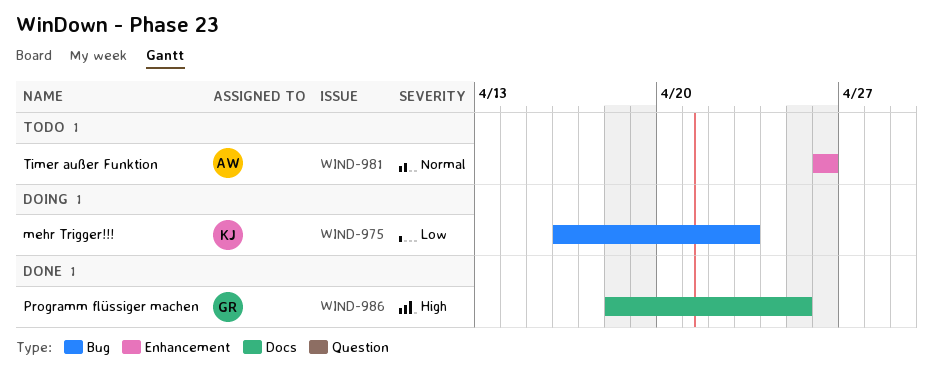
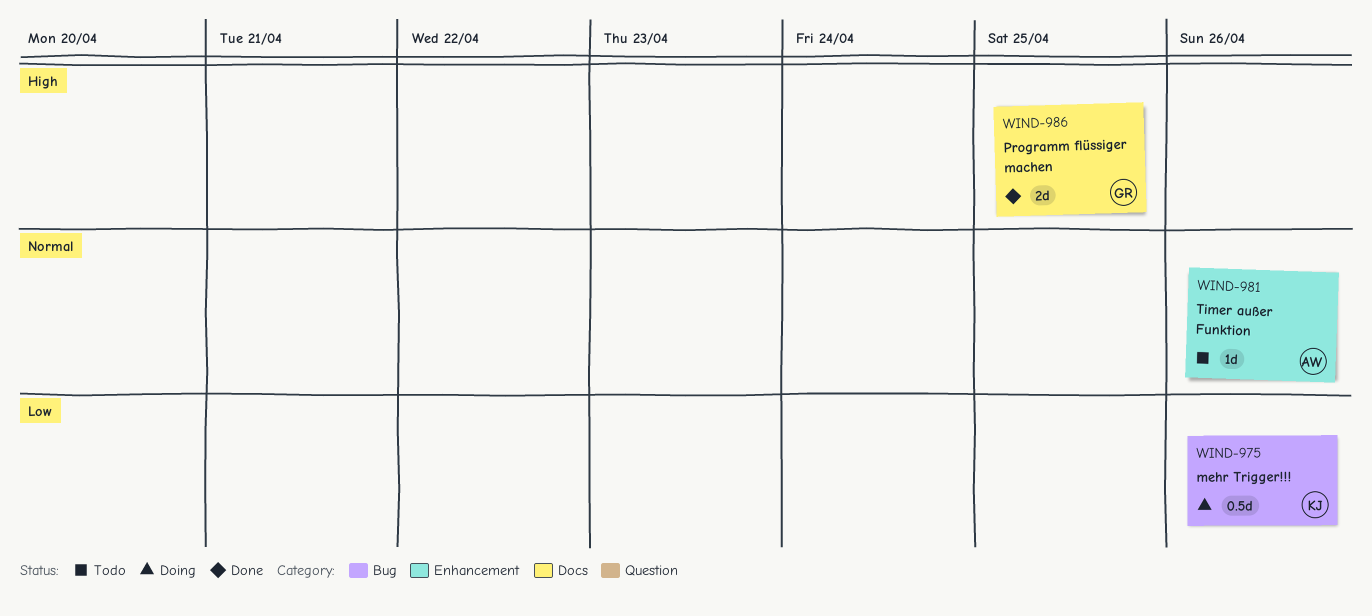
WIND-975, due: Apr 23 -> Apr 26

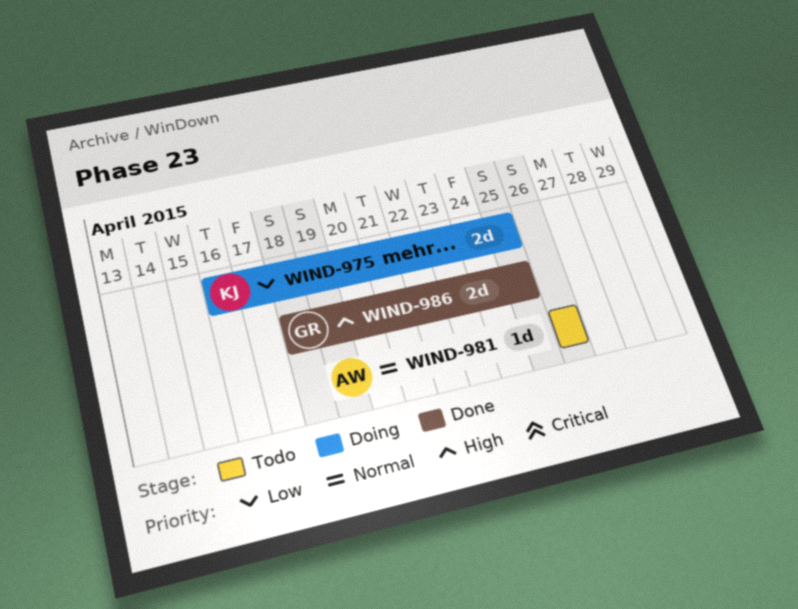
WIND-975, estimate: 0.5d -> 2d
WIND-975, due: Apr 26 -> Apr 25

